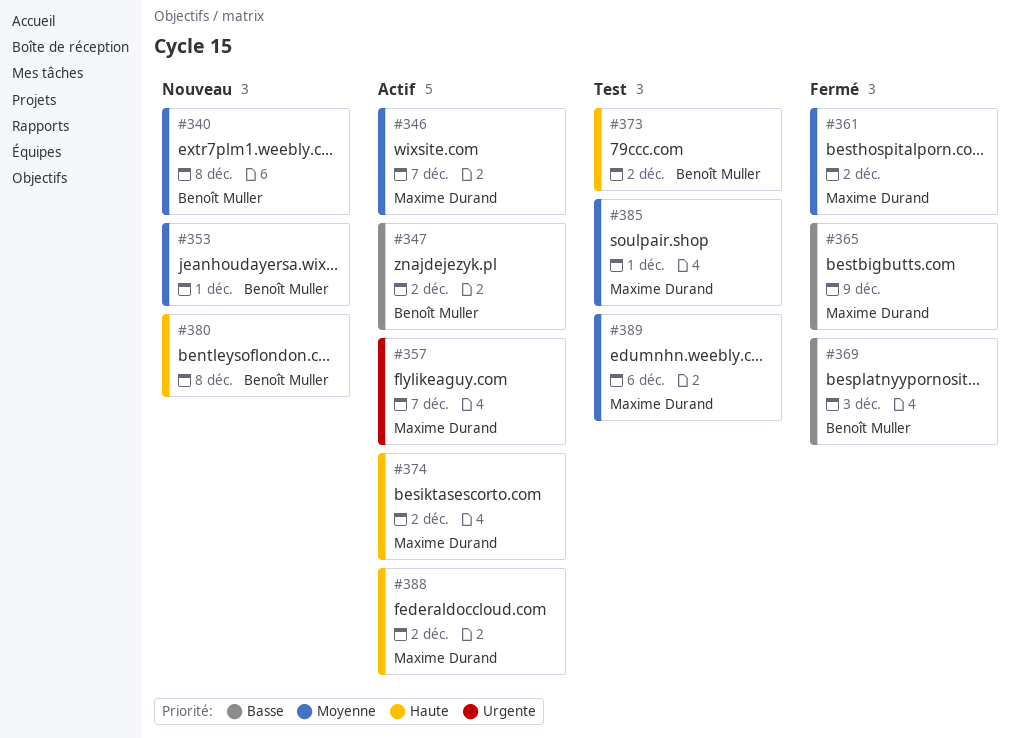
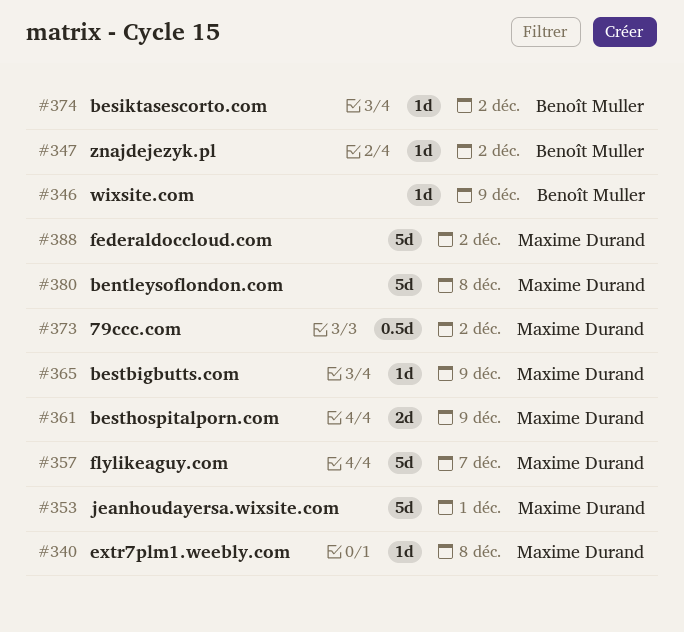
#340, owner: Benoît Muller -> Maxime Durand
#346, owner: Maxime Durand -> Benoît Muller
#346, due: Dec 7 -> Dec 9
#353, owner: Benoît Muller -> Maxime Durand
#361, due: Dec 2 -> Dec 9
#369: present -> none
#373, owner: Benoît Muller -> Maxime Durand
#374, owner: Maxime Durand -> Benoît Muller
#380, owner: Benoît Muller -> Maxime Durand
#385: present -> none
#389: present -> none

